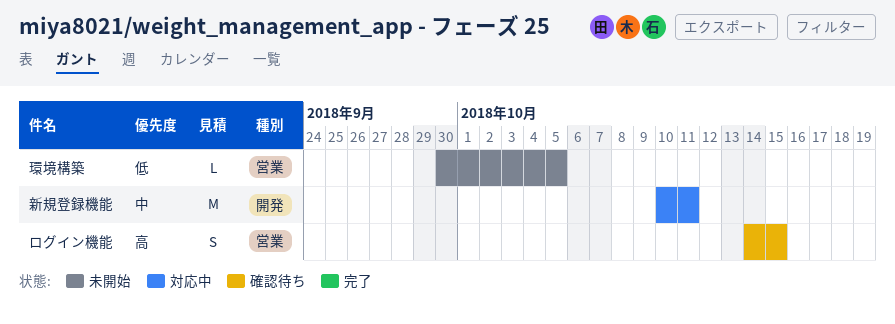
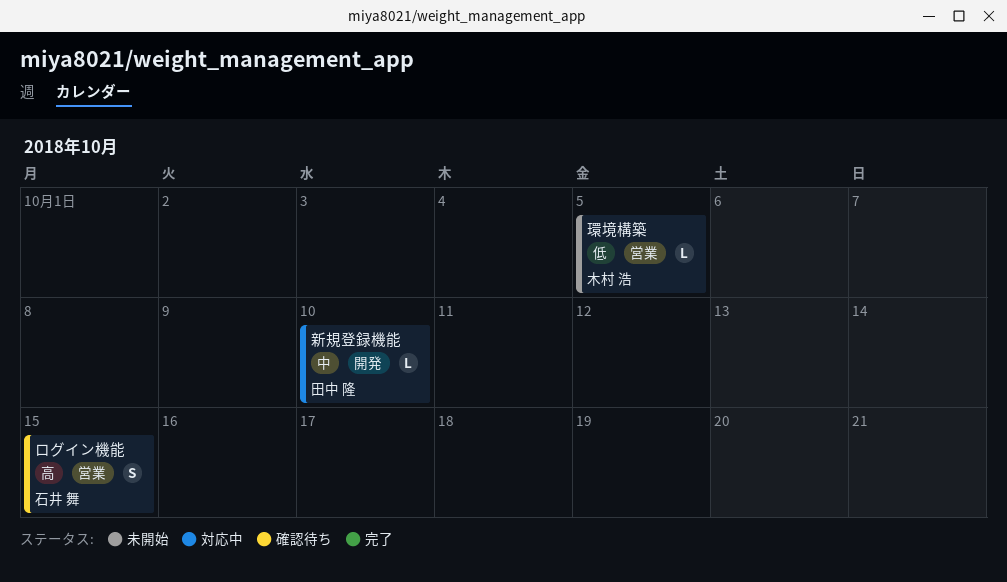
新規登録機能, estimate: M -> L
新規登録機能, due: Oct 11 -> Oct 10

